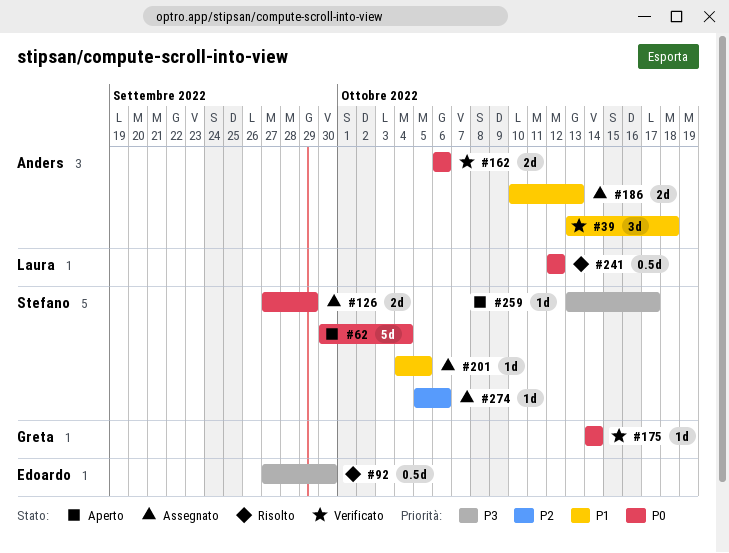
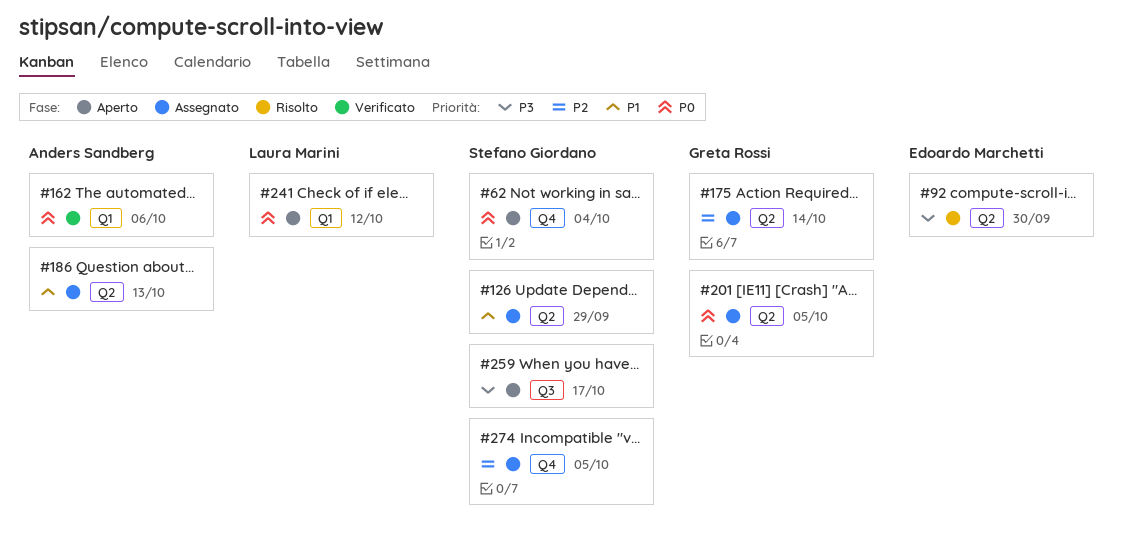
#39: present -> none
#126, priority: P0 -> P1
#175, status: Verificato -> Assegnato
#175, priority: P0 -> P2
#201, owner: Stefano Giordano -> Greta Rossi
#201, priority: P1 -> P0
#241, status: Risolto -> Aperto
#274, due: Oct 6 -> Oct 5

